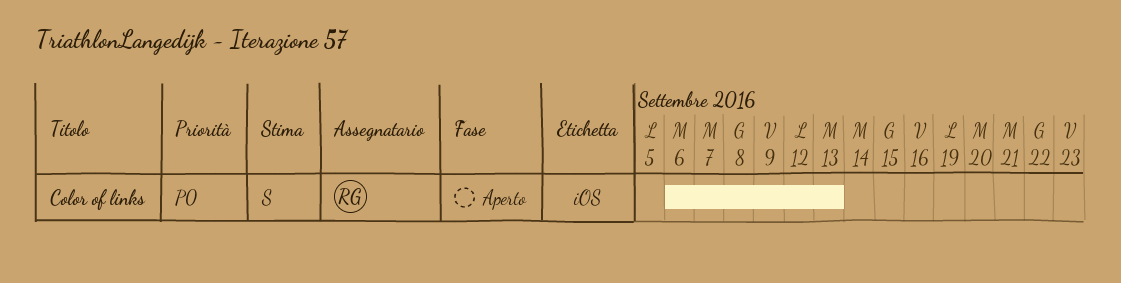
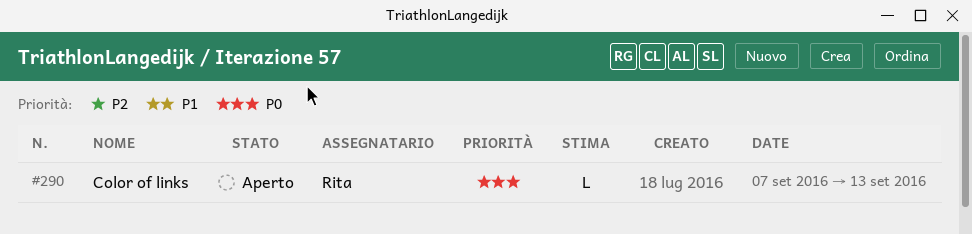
Color of links, estimate: S -> L
Color of links, start: Sep 6 -> Sep 7

